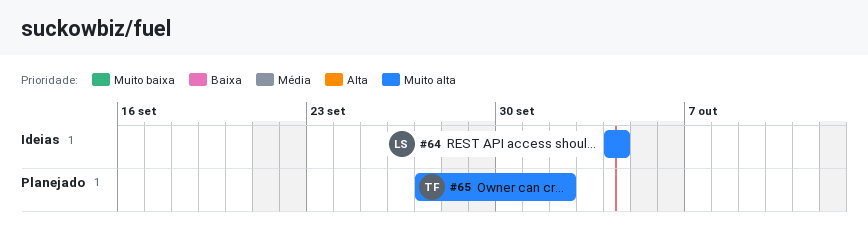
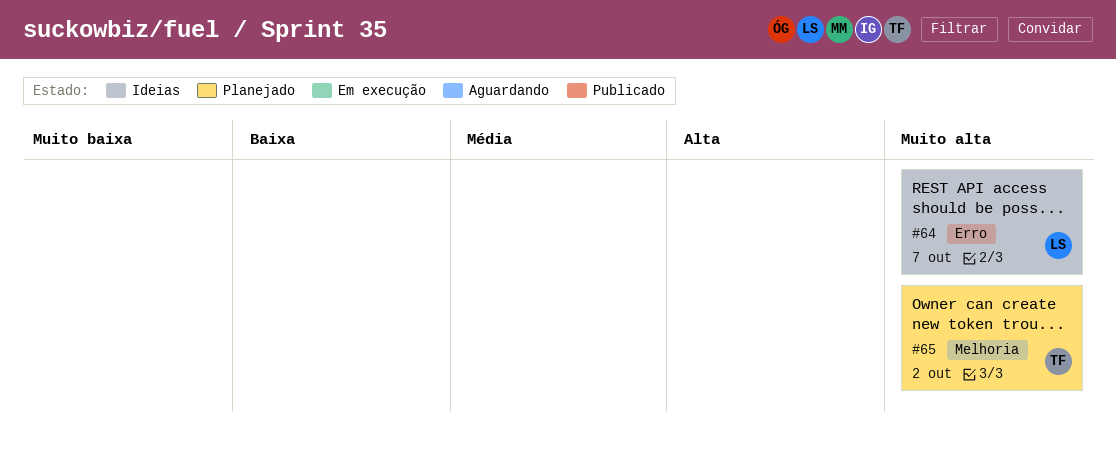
#64, due: Oct 4 -> Oct 7

